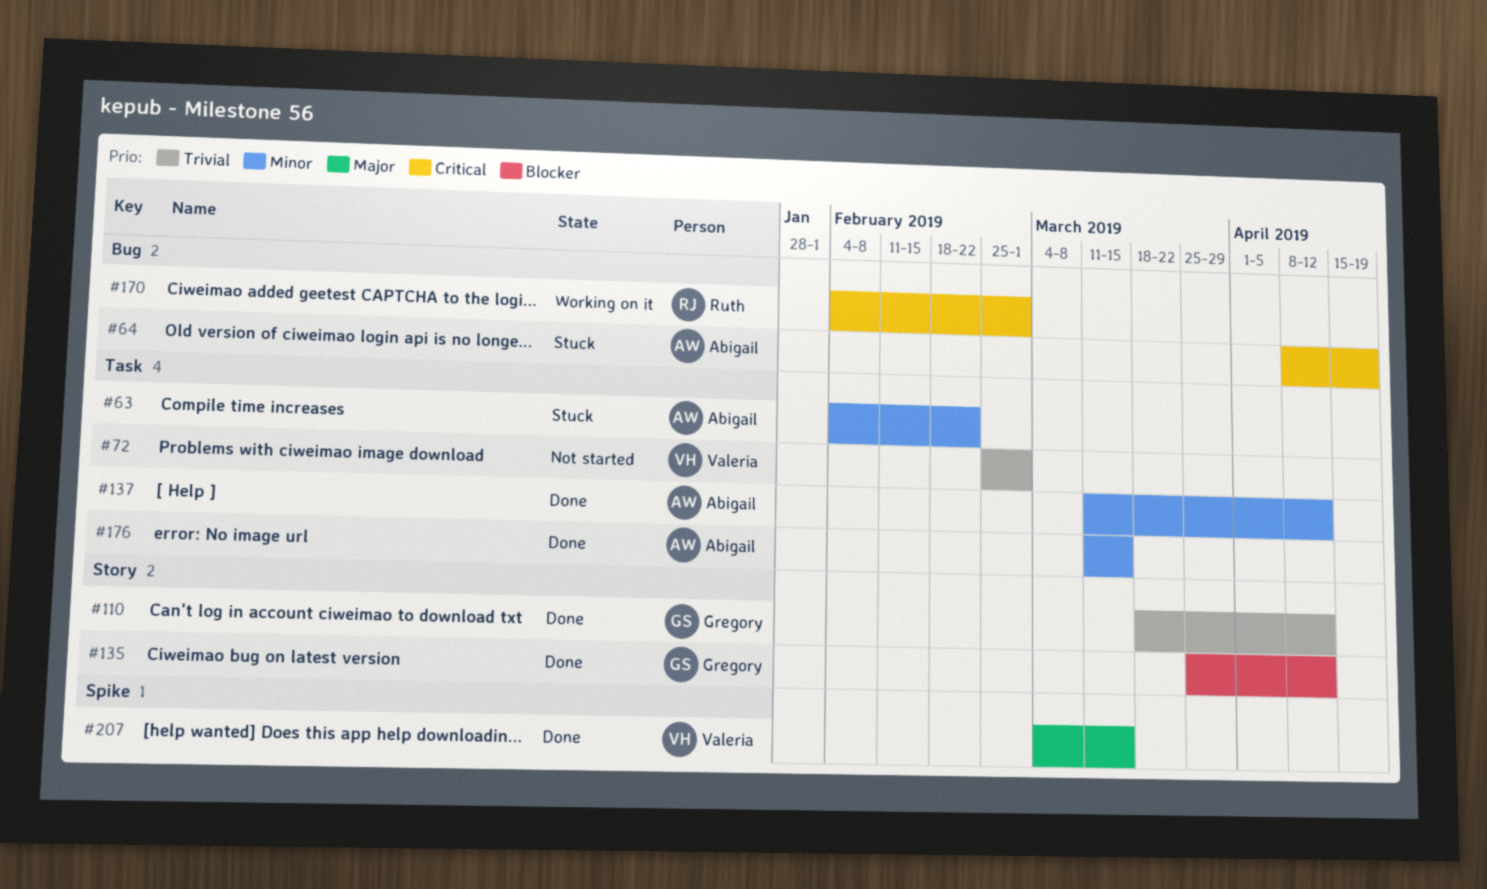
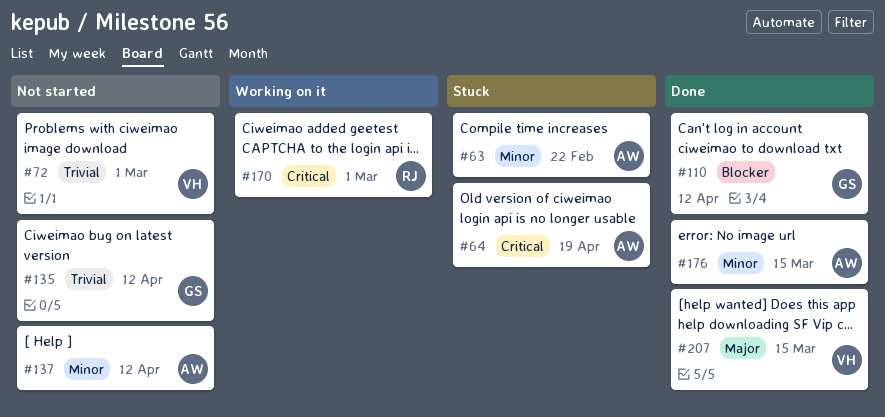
#110, priority: Trivial -> Blocker
#135, status: Done -> Not started
#135, priority: Blocker -> Trivial
#137, status: Done -> Not started

